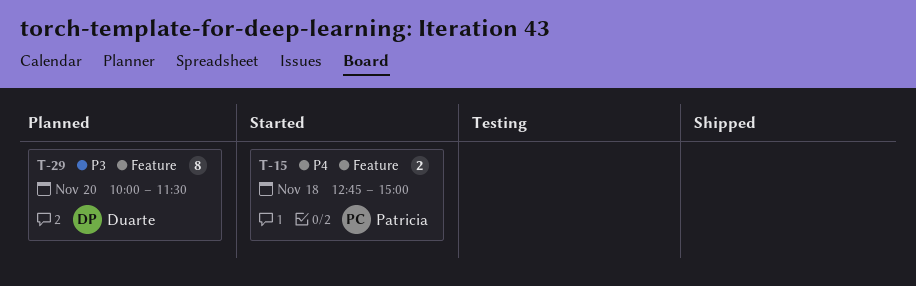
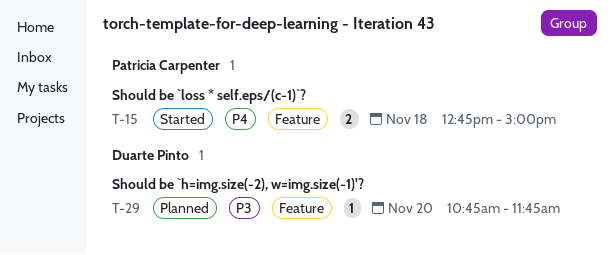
T-29, estimate: 8 -> 1
T-29, begins: 10:00 -> 10:45
T-29, ends: 11:30 -> 11:45

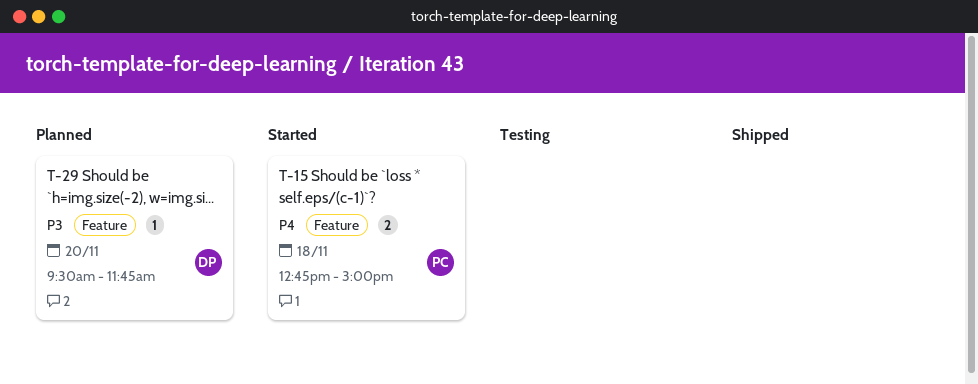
T-29, begins: 10:45 -> 09:30

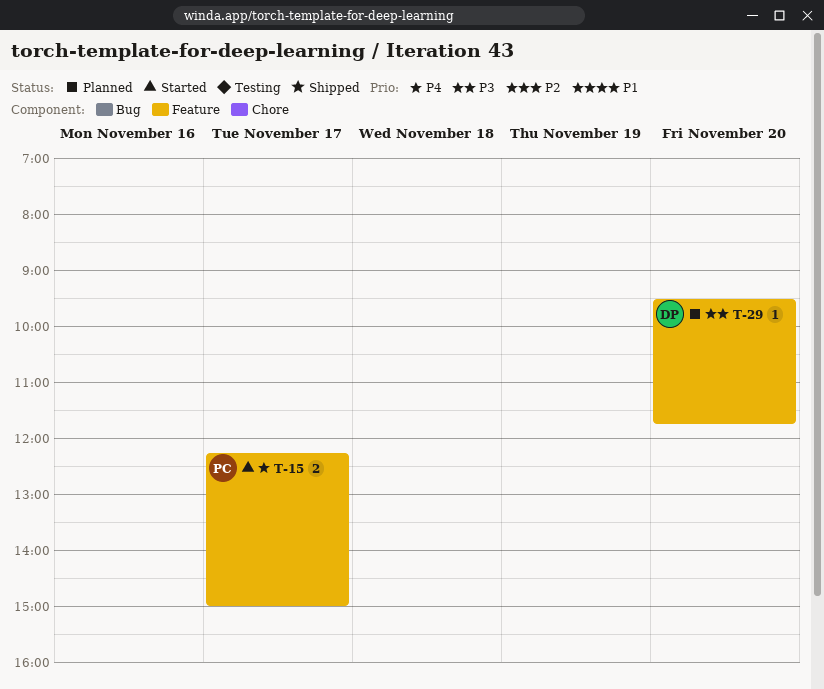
T-15, day: Nov 18 -> Nov 17
T-15, begins: 12:45 -> 12:15

